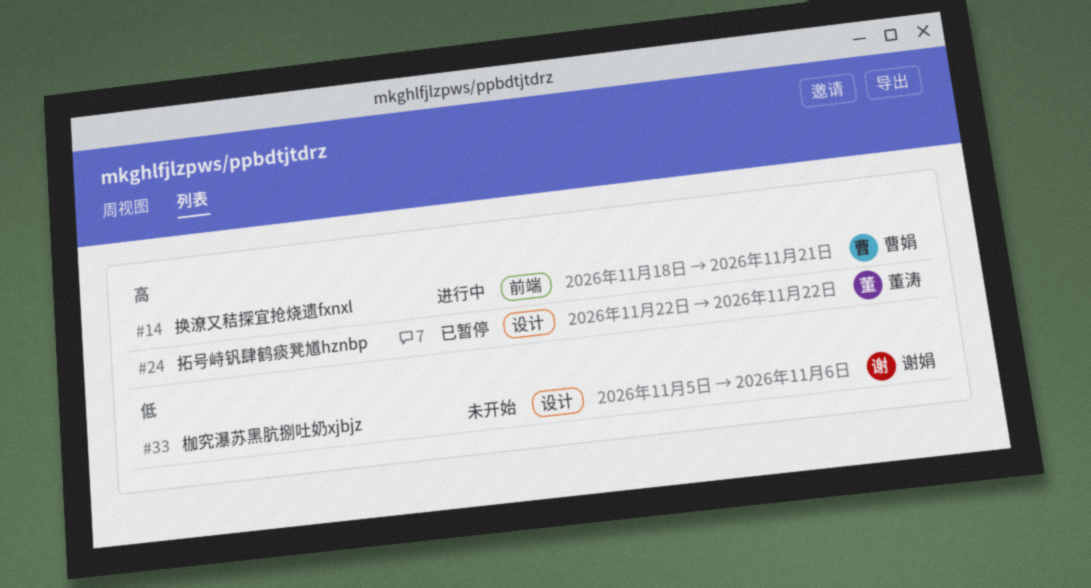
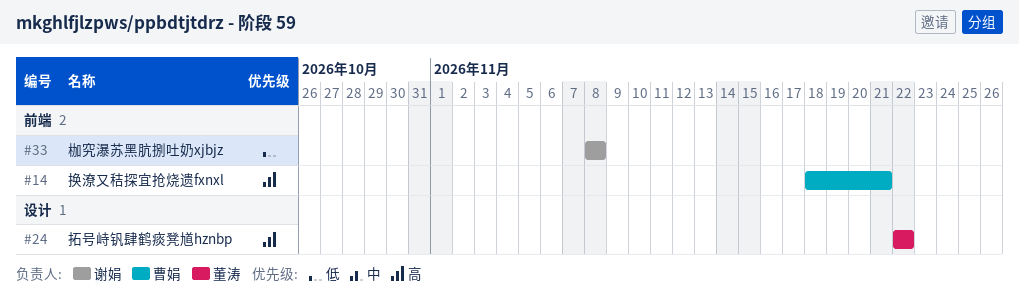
#33, label: 设计 -> 前端
#33, start: Nov 5 -> Nov 8
#33, due: Nov 6 -> Nov 8

